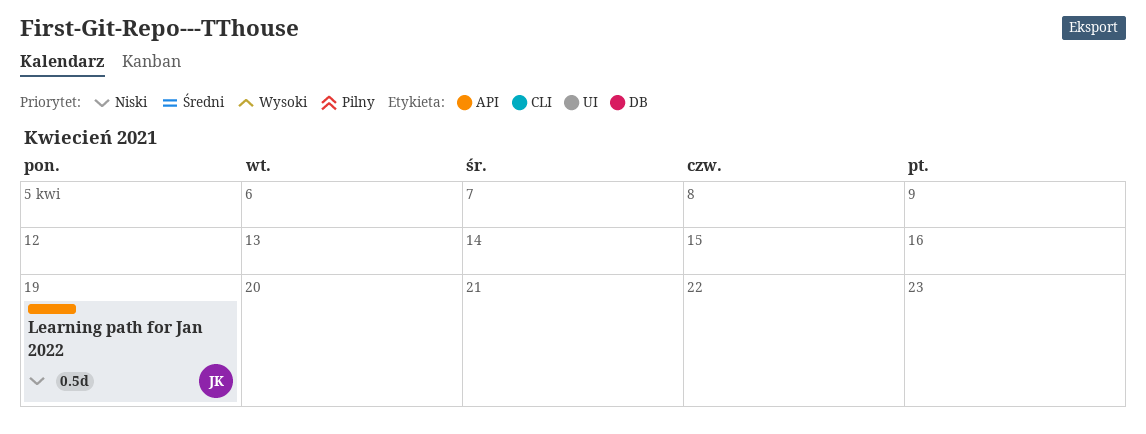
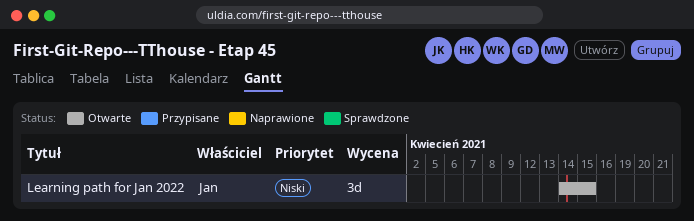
Learning path for Jan 2022, estimate: 0.5d -> 3d
Learning path for Jan 2022, due: Apr 19 -> Apr 15

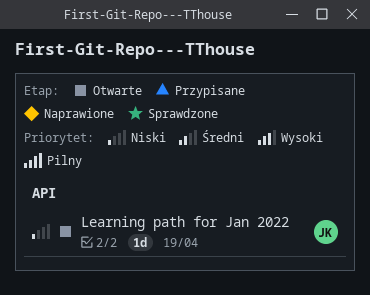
Learning path for Jan 2022, estimate: 3d -> 1d
Learning path for Jan 2022, due: Apr 15 -> Apr 19

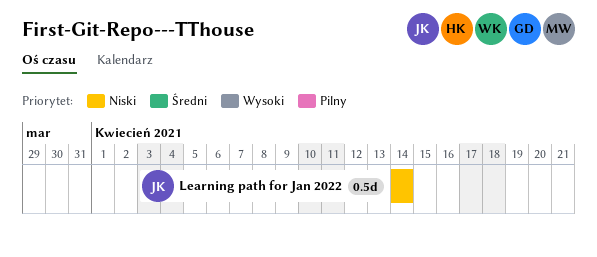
Learning path for Jan 2022, estimate: 1d -> 0.5d
Learning path for Jan 2022, due: Apr 19 -> Apr 14

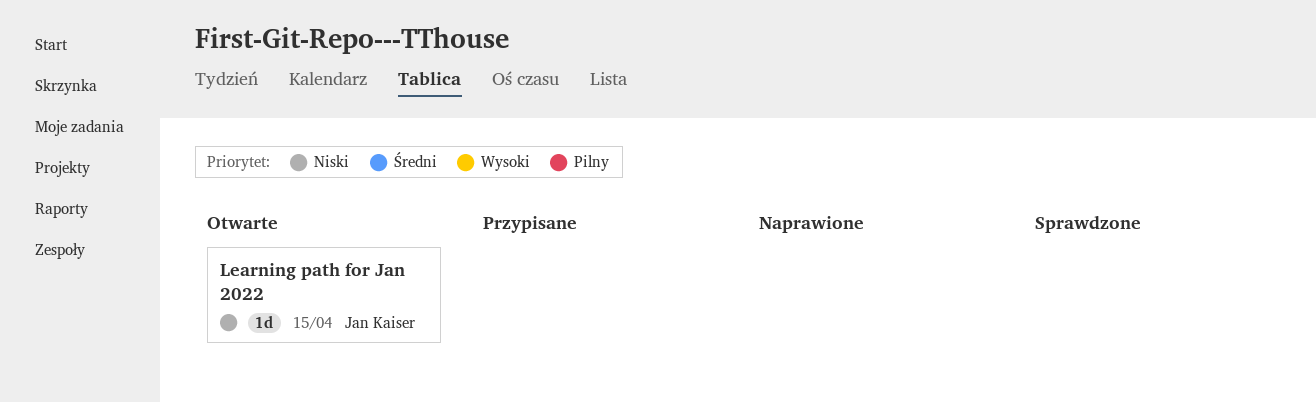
Learning path for Jan 2022, estimate: 0.5d -> 1d
Learning path for Jan 2022, due: Apr 14 -> Apr 15

